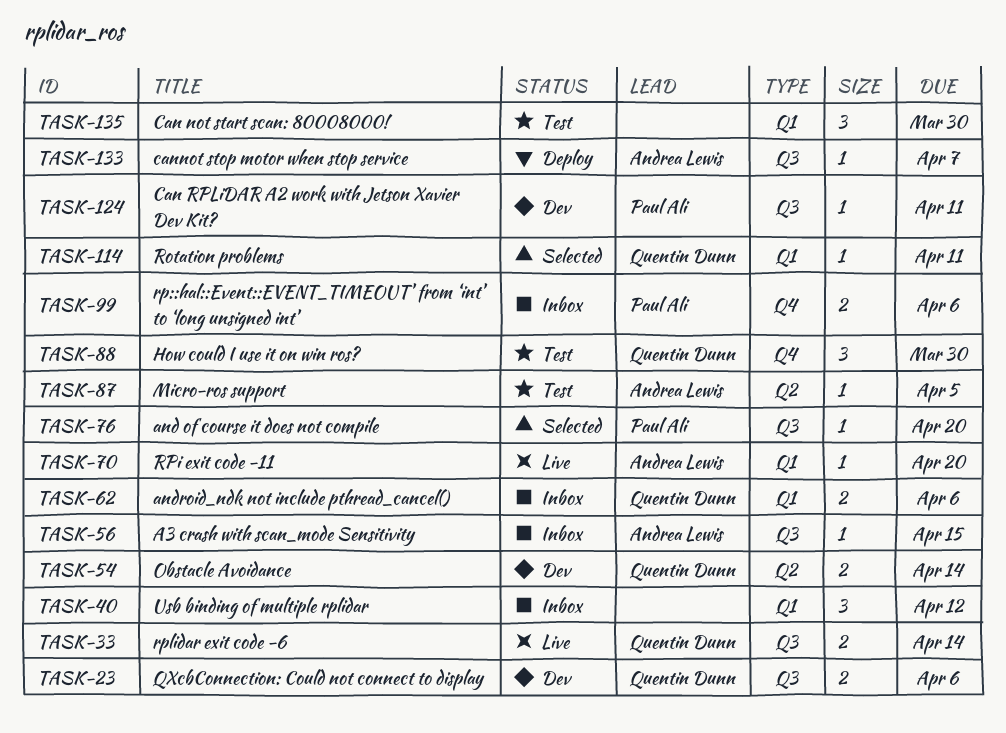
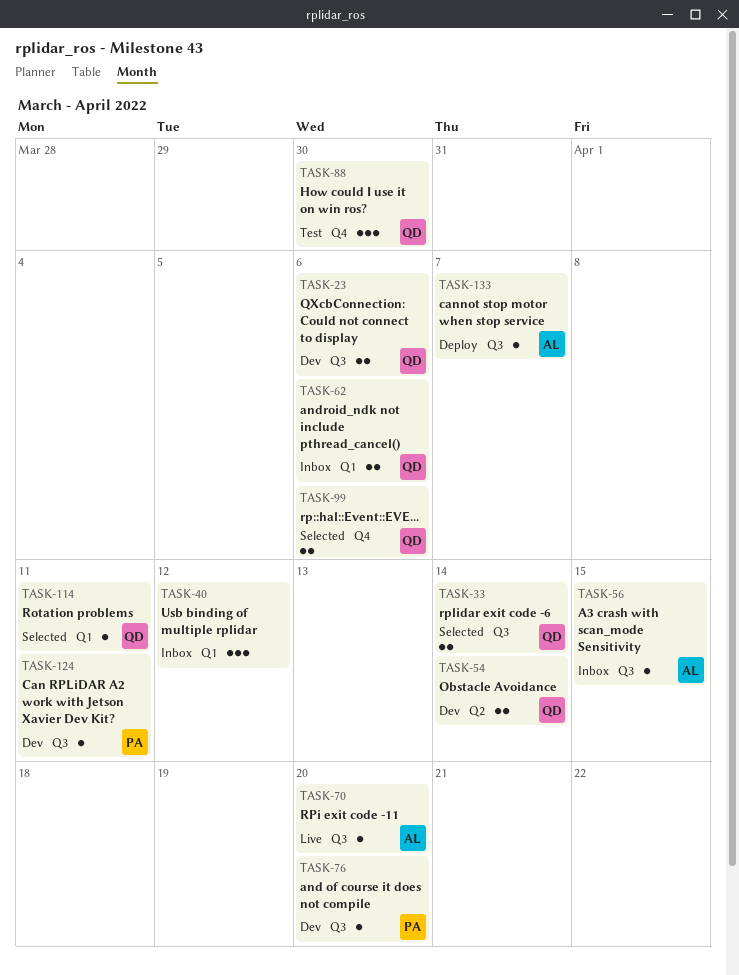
TASK-33, status: Live -> Selected
TASK-70, label: Q1 -> Q3
TASK-76, status: Selected -> Dev
TASK-87: present -> none
TASK-99, status: Inbox -> Selected
TASK-99, owner: Paul Ali -> Quentin Dunn
TASK-135: present -> none

